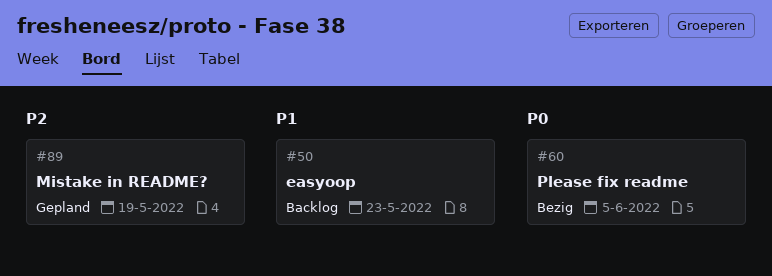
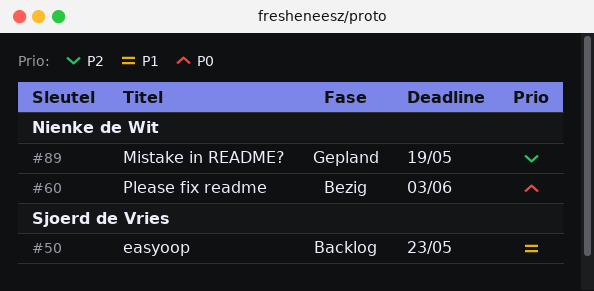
#60, due: Jun 5 -> Jun 3

